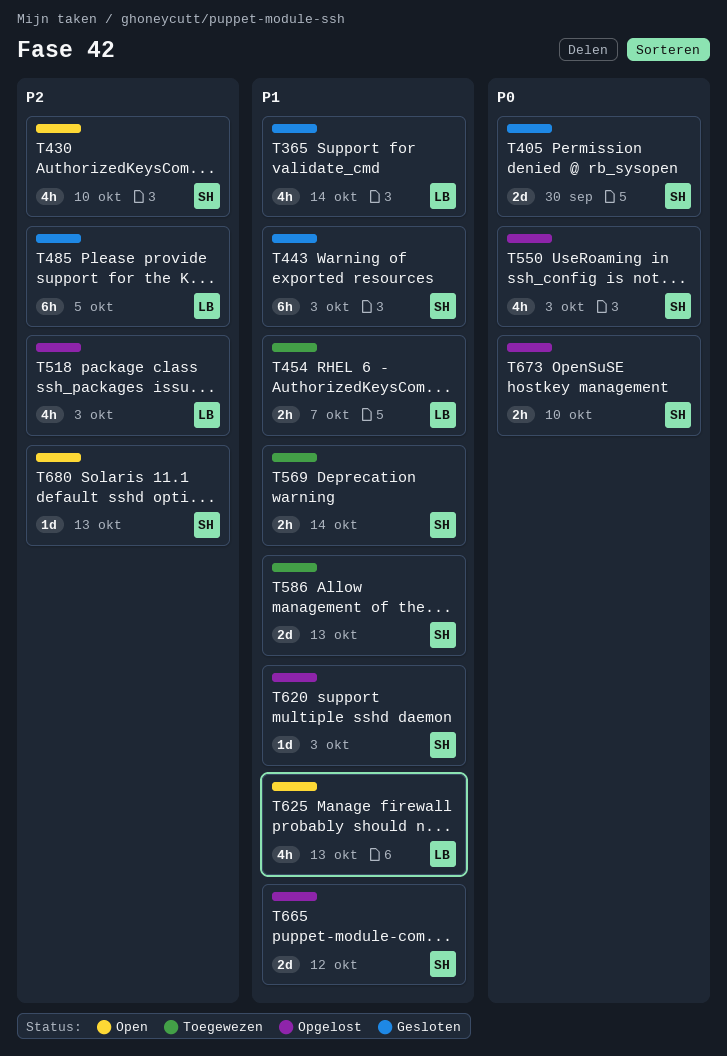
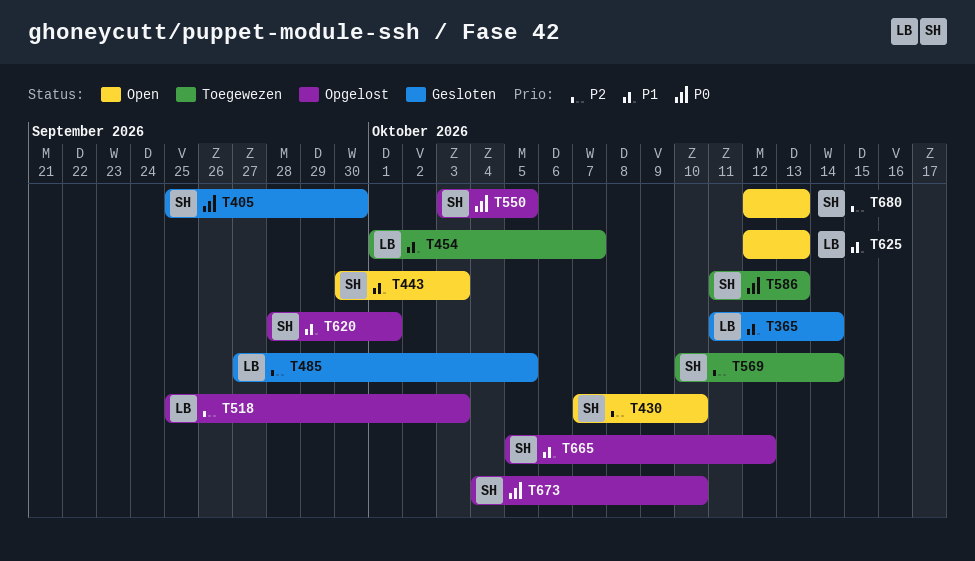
T443, status: Gesloten -> Open
T550, due: Oct 3 -> Oct 5
T569, priority: P1 -> P2
T586, priority: P1 -> P0
T620, due: Oct 3 -> Oct 1

